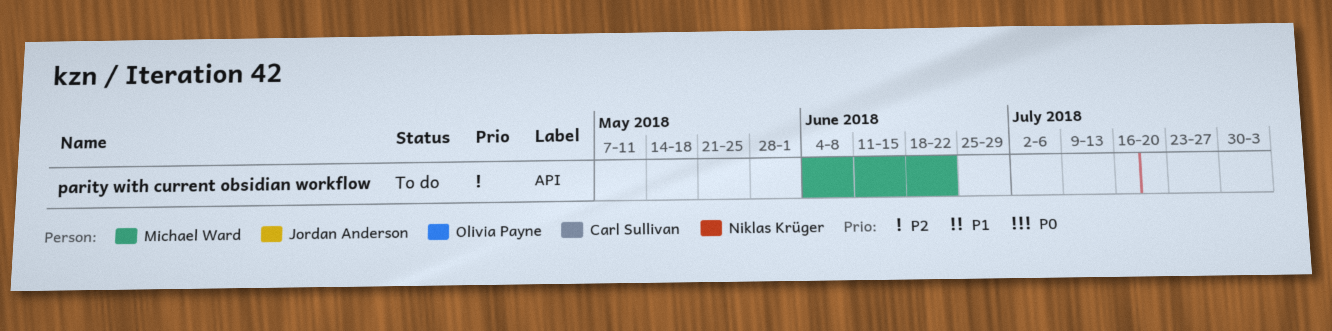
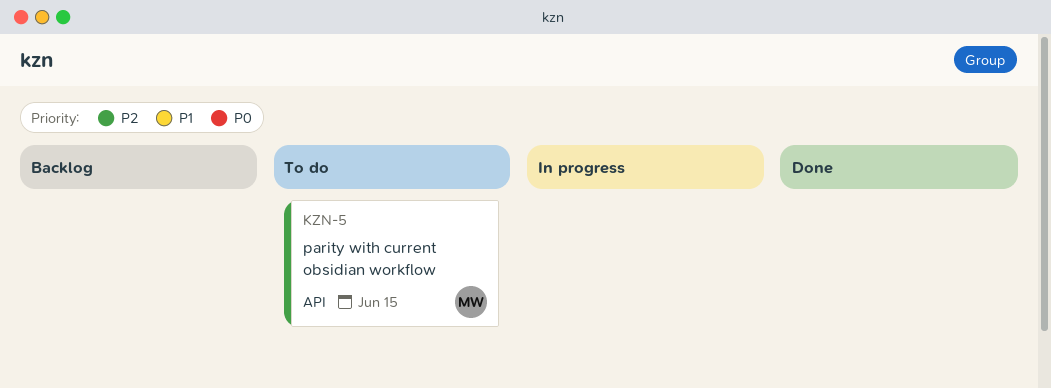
parity with current obsidian workflow, due: Jun 22 -> Jun 15

